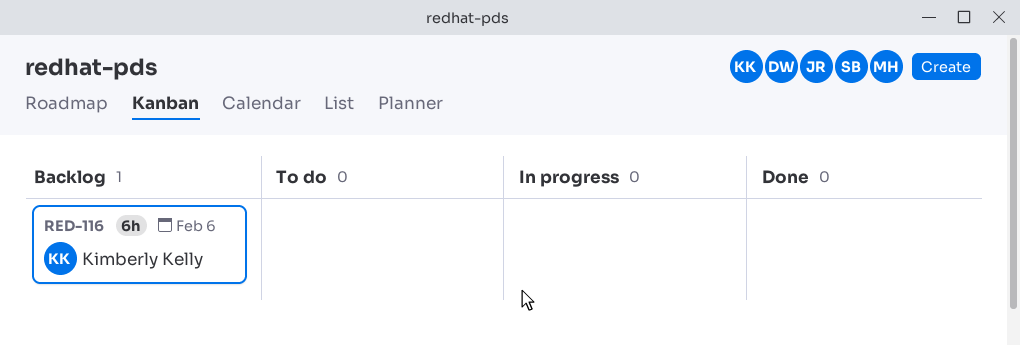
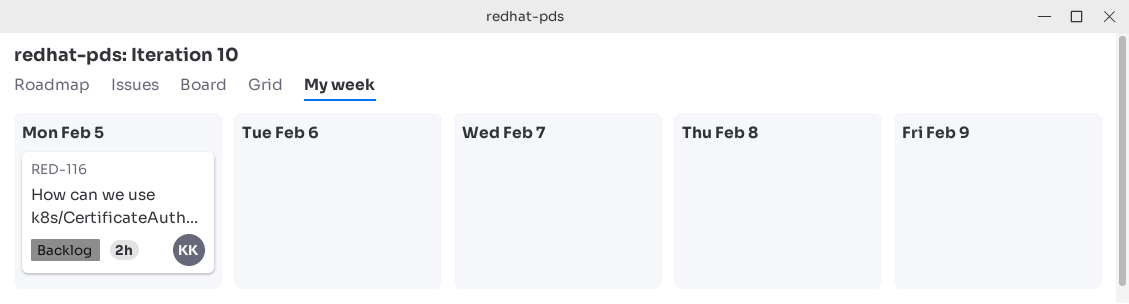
RED-116, estimate: 6h -> 2h
RED-116, due: Feb 6 -> Feb 5

